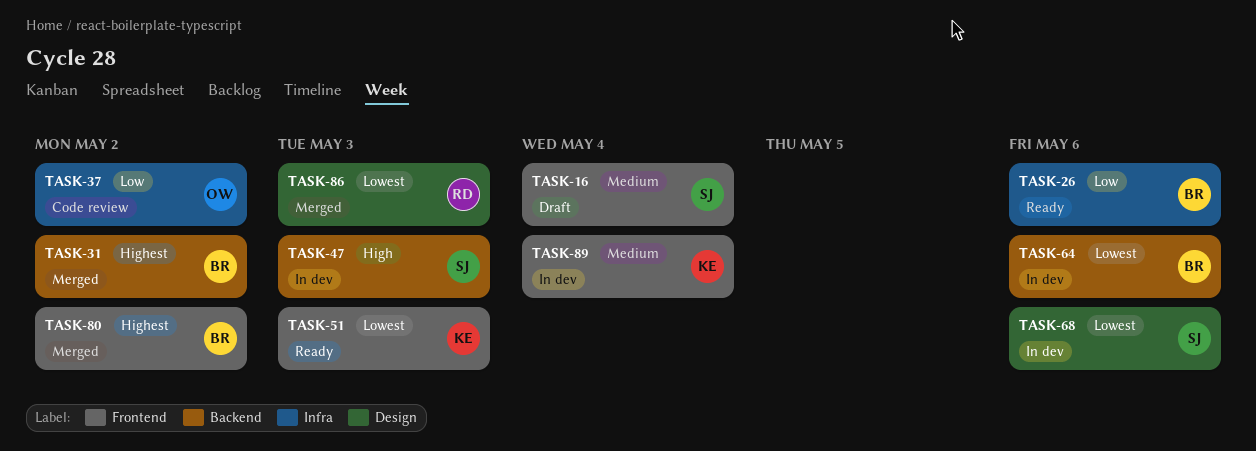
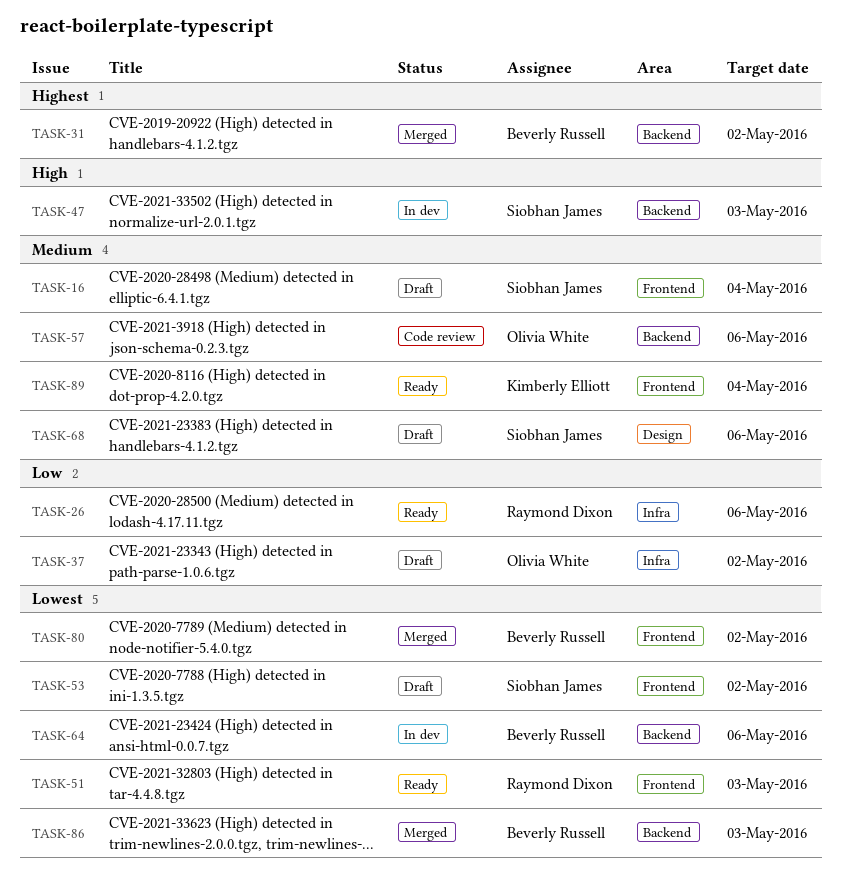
TASK-26, owner: Beverly Russell -> Raymond Dixon
TASK-37, status: Code review -> Draft
TASK-51, owner: Kimberly Elliott -> Raymond Dixon
TASK-53: none -> present
TASK-57: none -> present
TASK-68, status: In dev -> Draft
TASK-68, priority: Lowest -> Medium
TASK-80, priority: Highest -> Lowest
TASK-86, owner: Raymond Dixon -> Beverly Russell
TASK-86, label: Design -> Backend
TASK-89, status: In dev -> Ready

